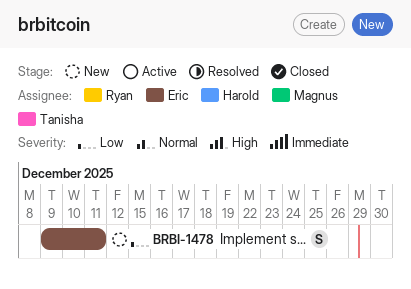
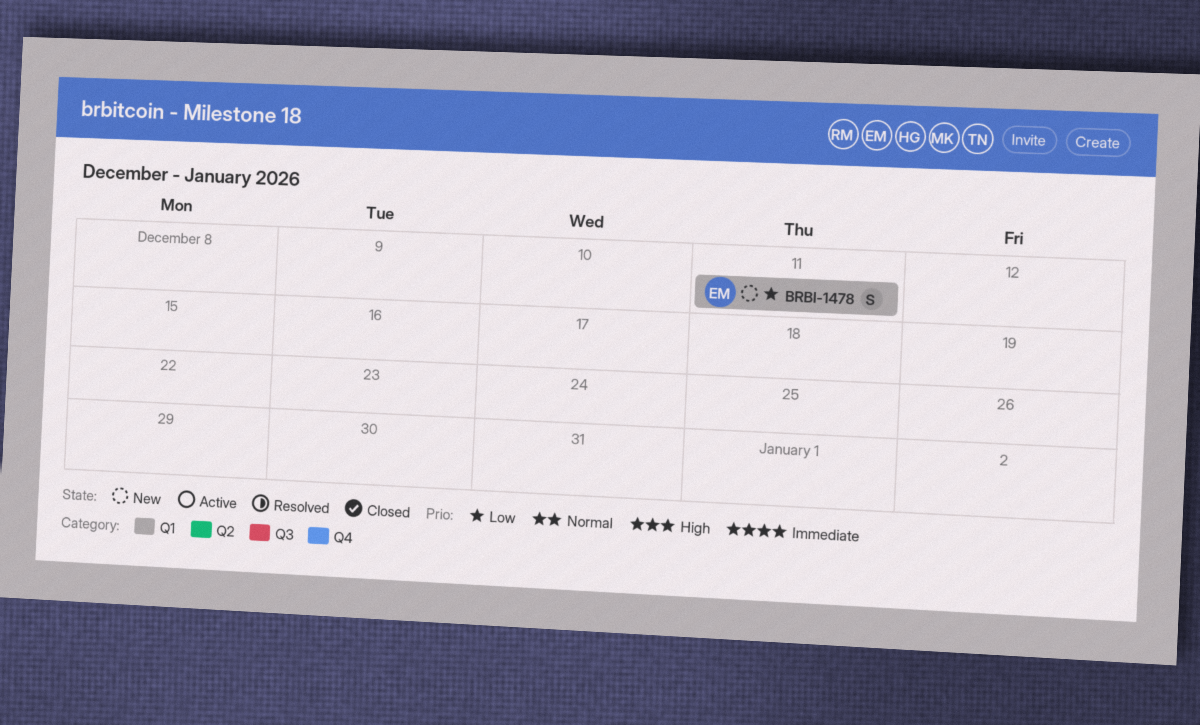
BRBI-1478, start: Dec 9 -> Dec 11

